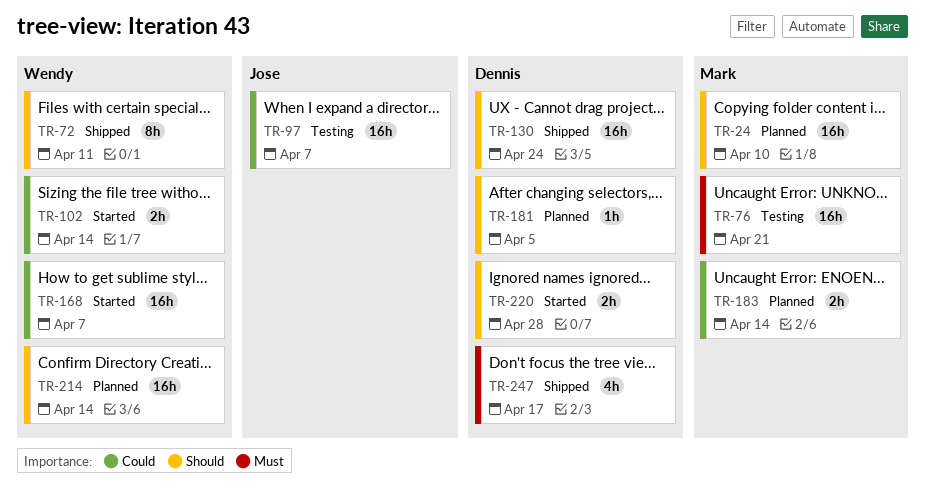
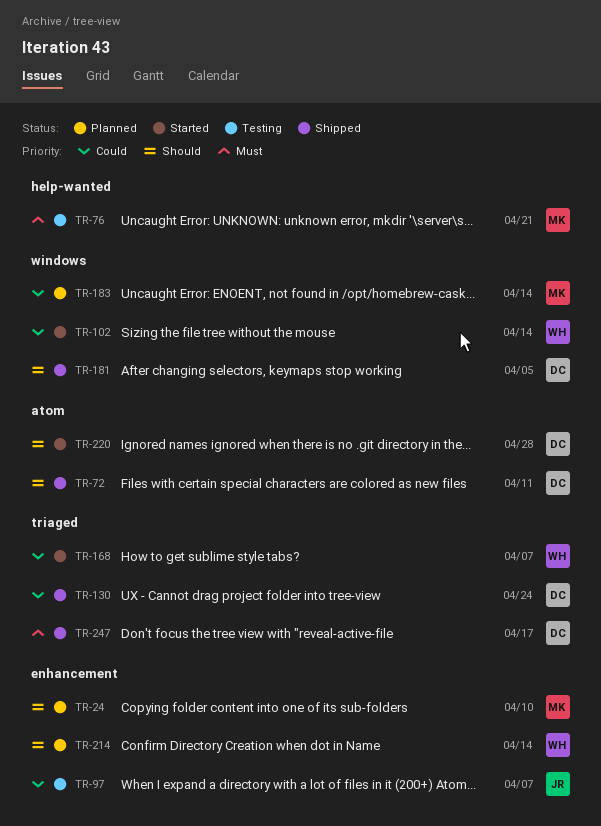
TR-72, owner: Wendy -> Dennis
TR-130, priority: Should -> Could
TR-181, status: Planned -> Shipped

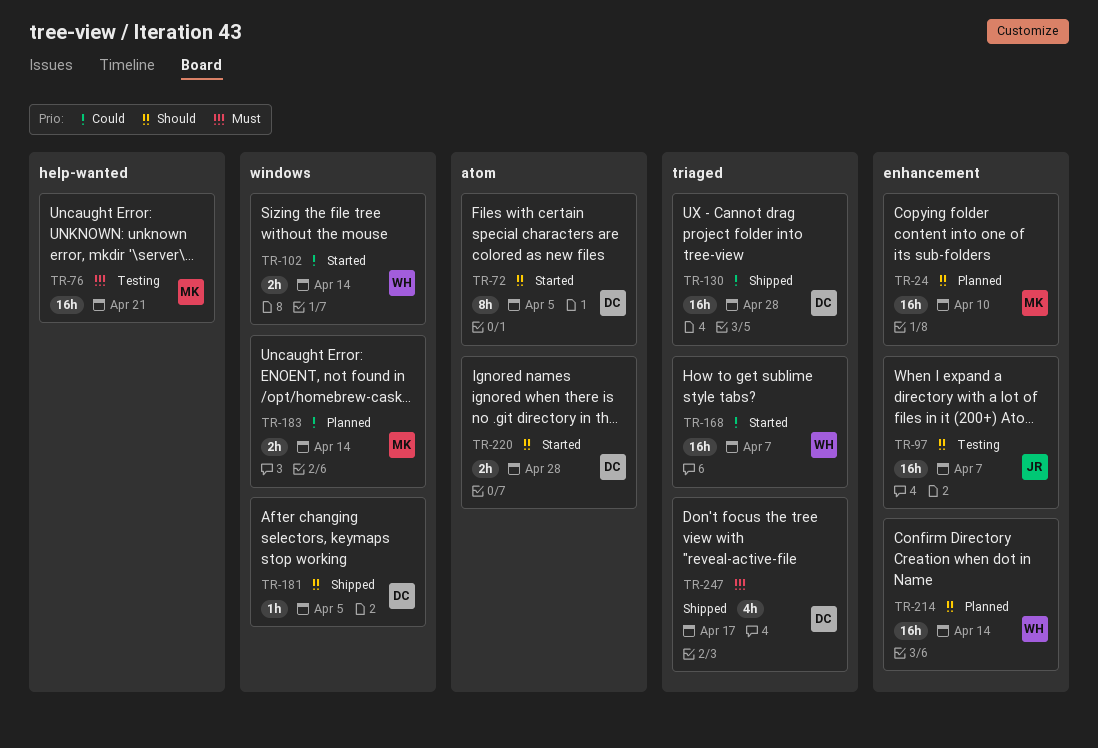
TR-72, status: Shipped -> Started
TR-72, due: Apr 11 -> Apr 5
TR-97, priority: Could -> Should
TR-130, due: Apr 24 -> Apr 28

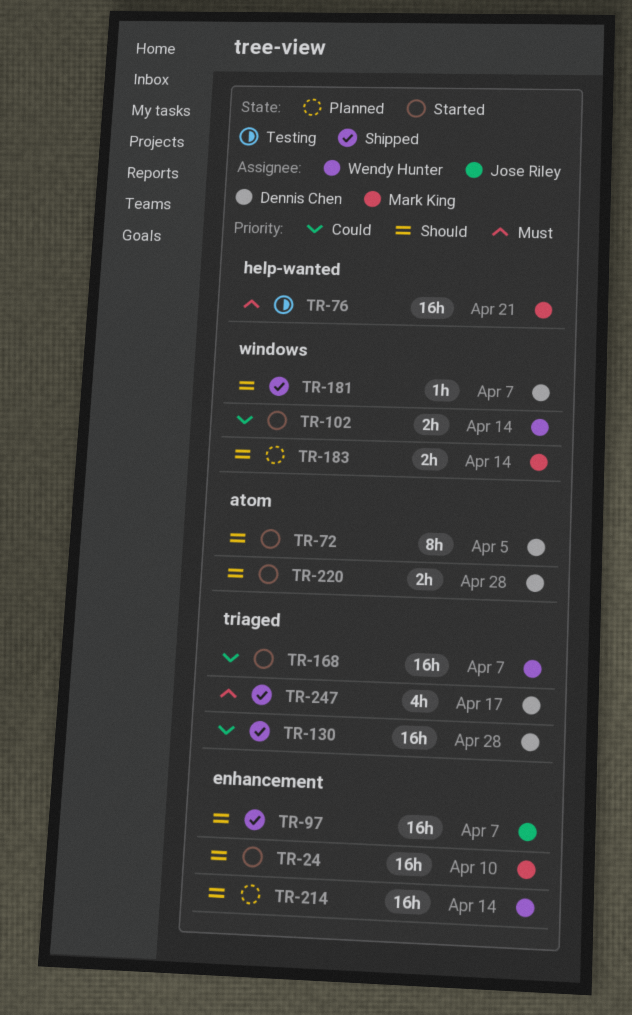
TR-24, status: Planned -> Started
TR-97, status: Testing -> Shipped
TR-181, due: Apr 5 -> Apr 7
TR-183, priority: Could -> Should

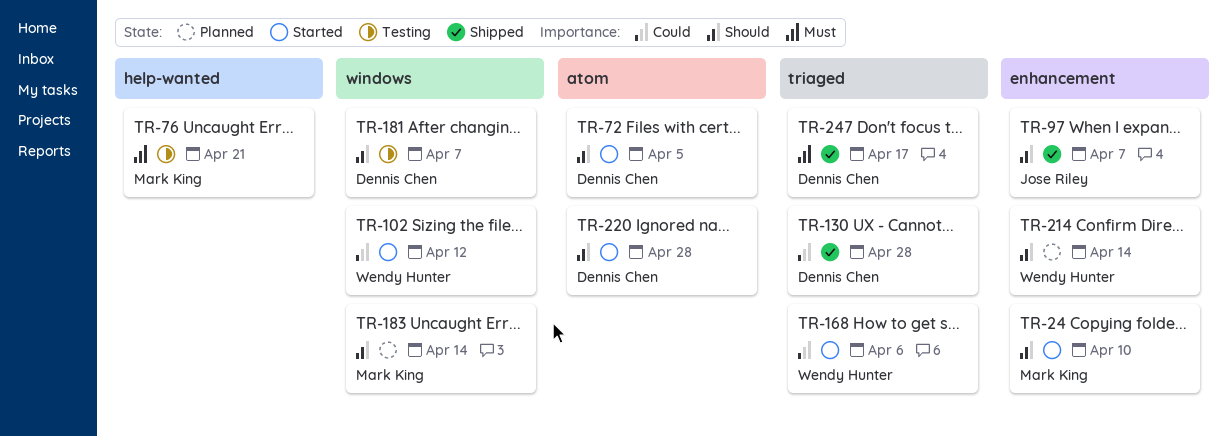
TR-102, due: Apr 14 -> Apr 12
TR-168, due: Apr 7 -> Apr 6
TR-181, status: Shipped -> Testing

